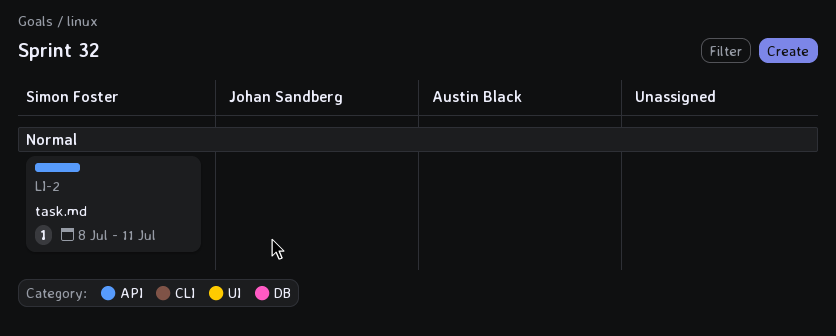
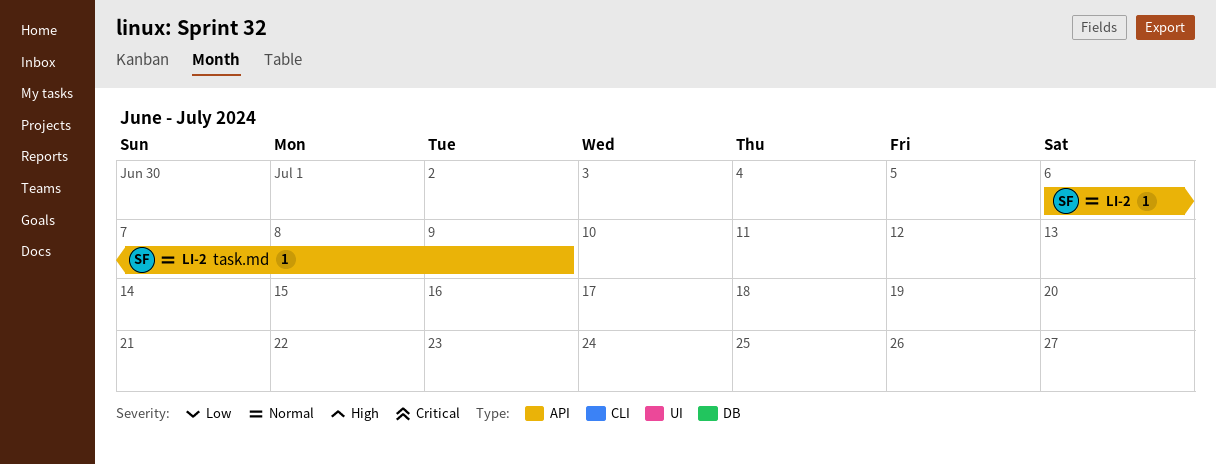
LI-2, start: Jul 8 -> Jul 6
LI-2, due: Jul 11 -> Jul 9

